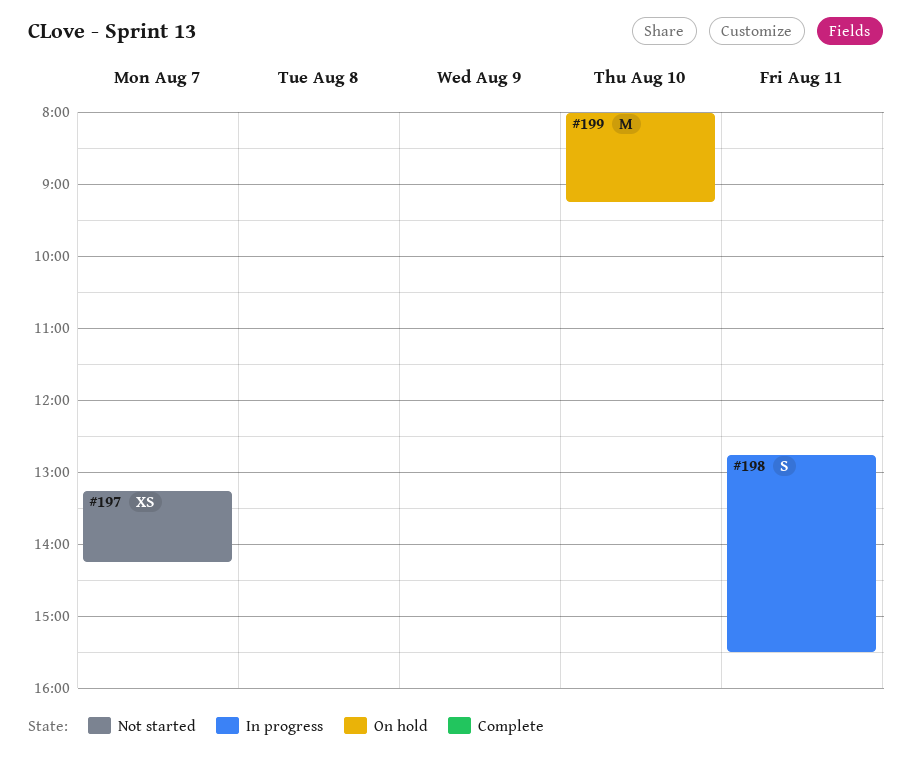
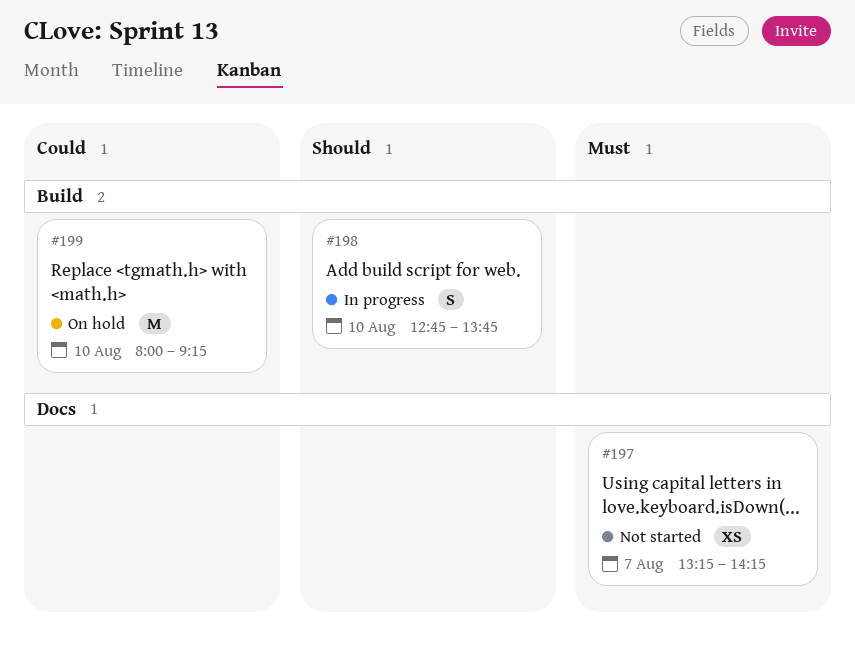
#198, day: Aug 11 -> Aug 10
#198, ends: 15:30 -> 13:45

